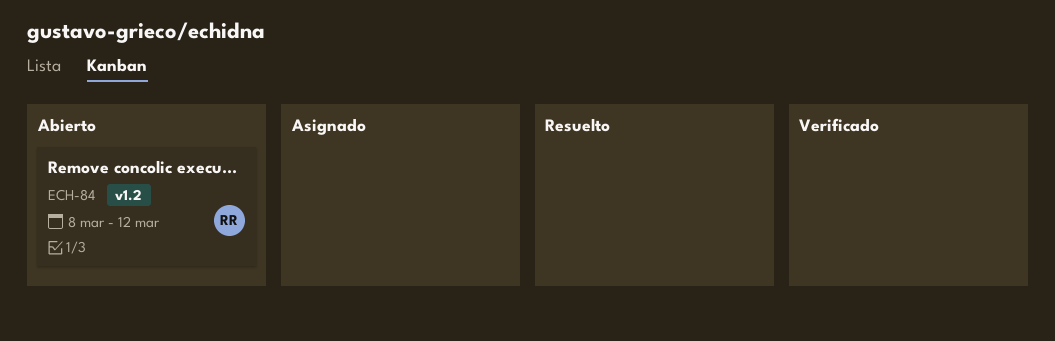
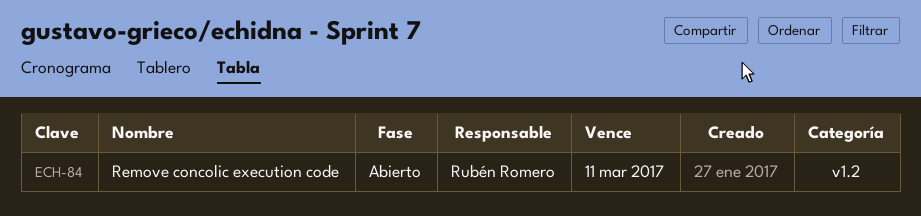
ECH-84, due: Mar 12 -> Mar 11

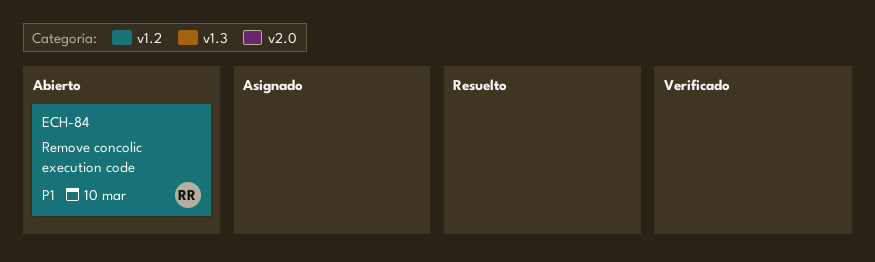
ECH-84, due: Mar 11 -> Mar 10

